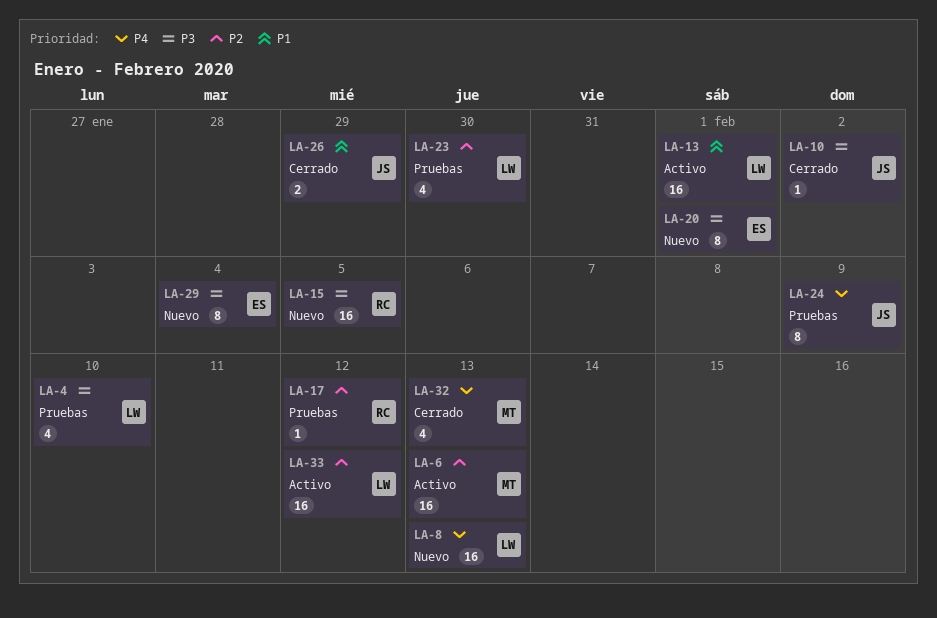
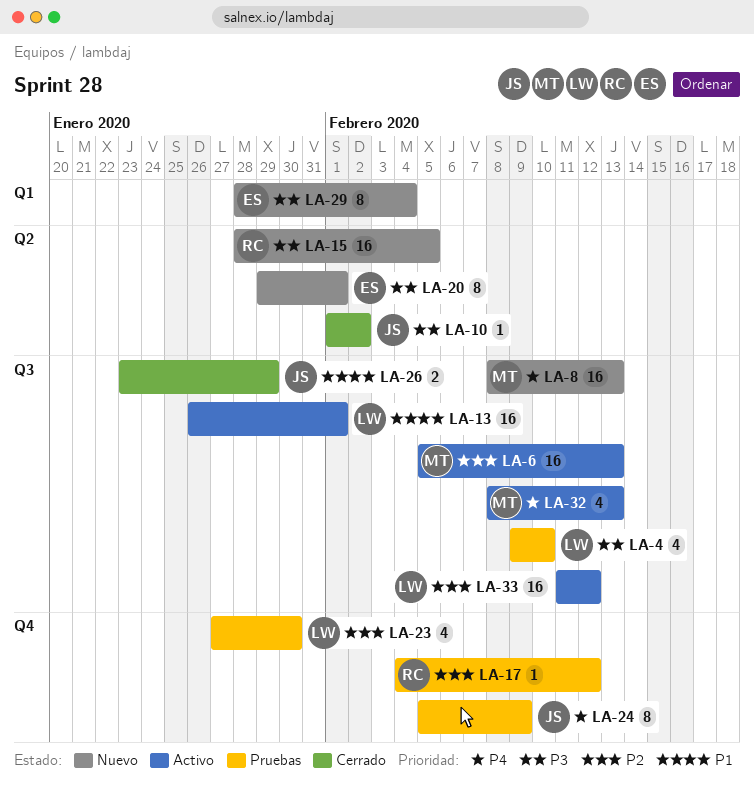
LA-8, owner: LW -> MT
LA-32, status: Cerrado -> Activo

